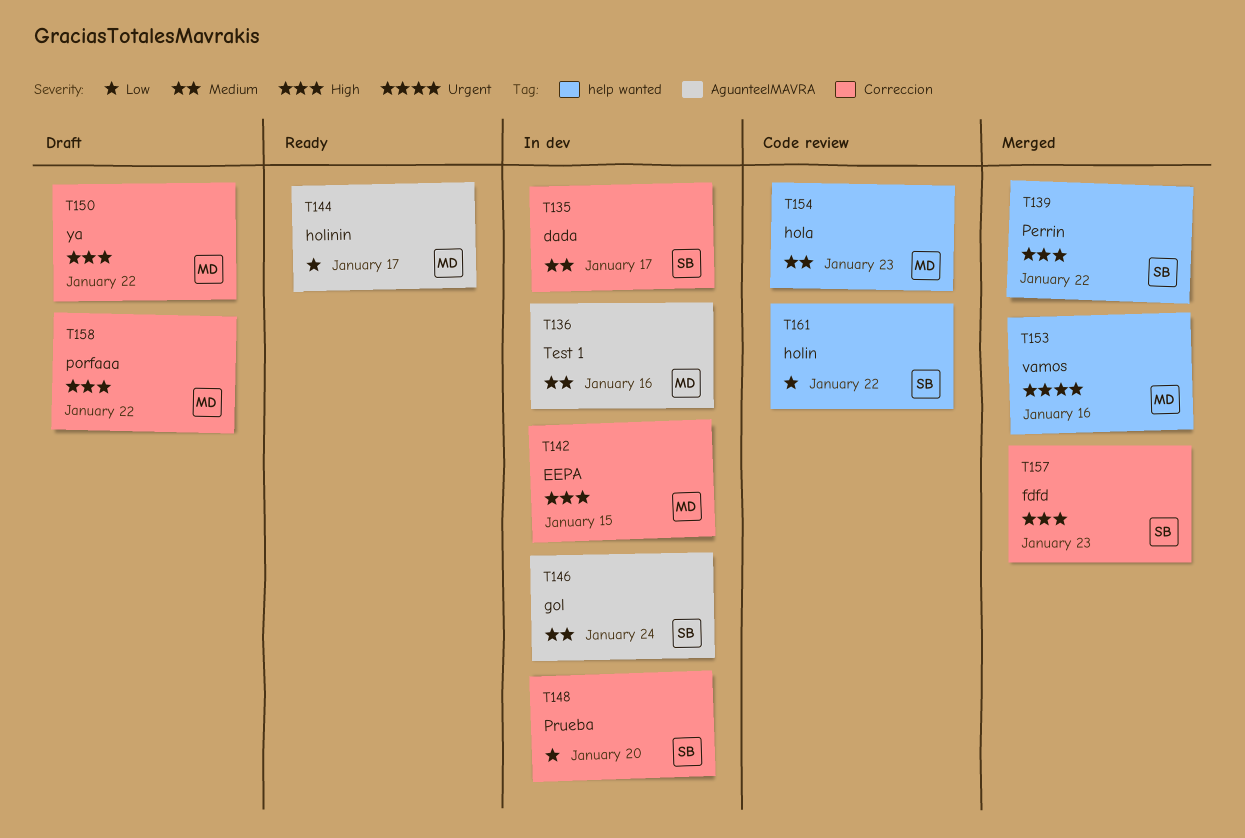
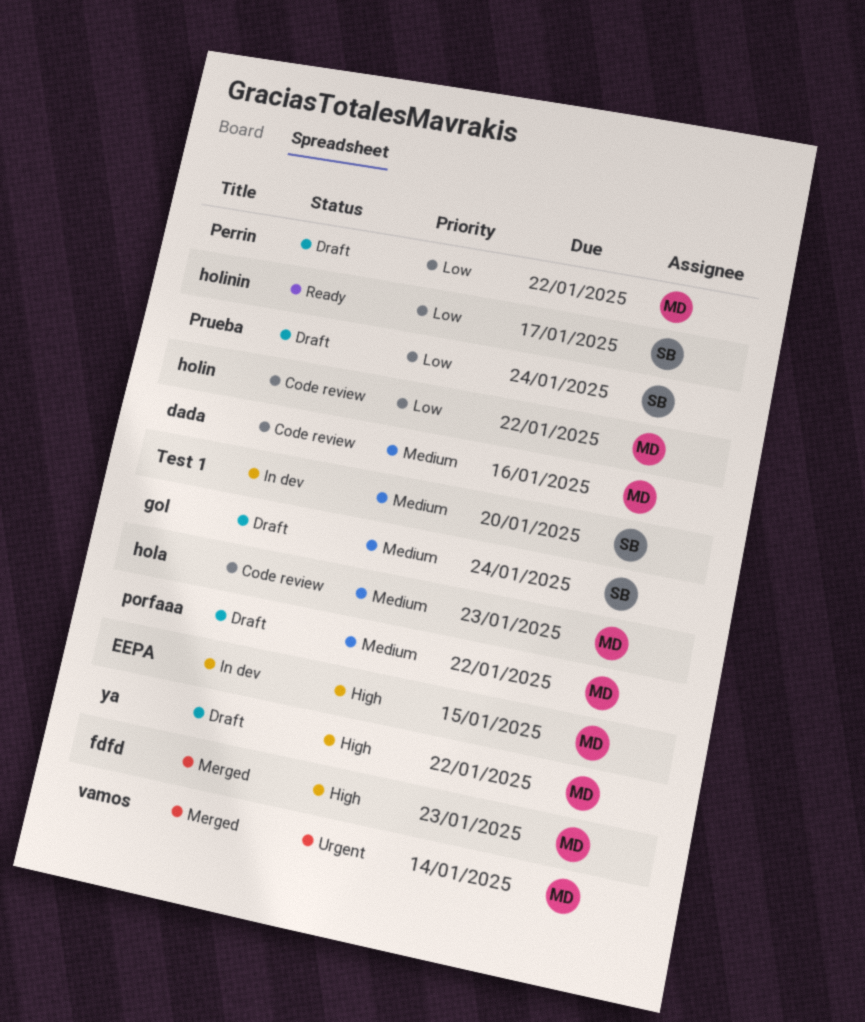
dada, status: In dev -> Code review
dada, owner: SB -> MD
dada, due: Jan 17 -> Jan 16
fdfd, owner: SB -> MD
gol, status: In dev -> Draft
holin, owner: SB -> MD
holinin, owner: MD -> SB
Perrin, status: Merged -> Draft
Perrin, owner: SB -> MD
Perrin, priority: High -> Low
porfaaa, priority: High -> Medium
Prueba, status: In dev -> Draft
Prueba, due: Jan 20 -> Jan 24
Test 1, owner: MD -> SB
Test 1, due: Jan 16 -> Jan 20
vamos, due: Jan 16 -> Jan 14

